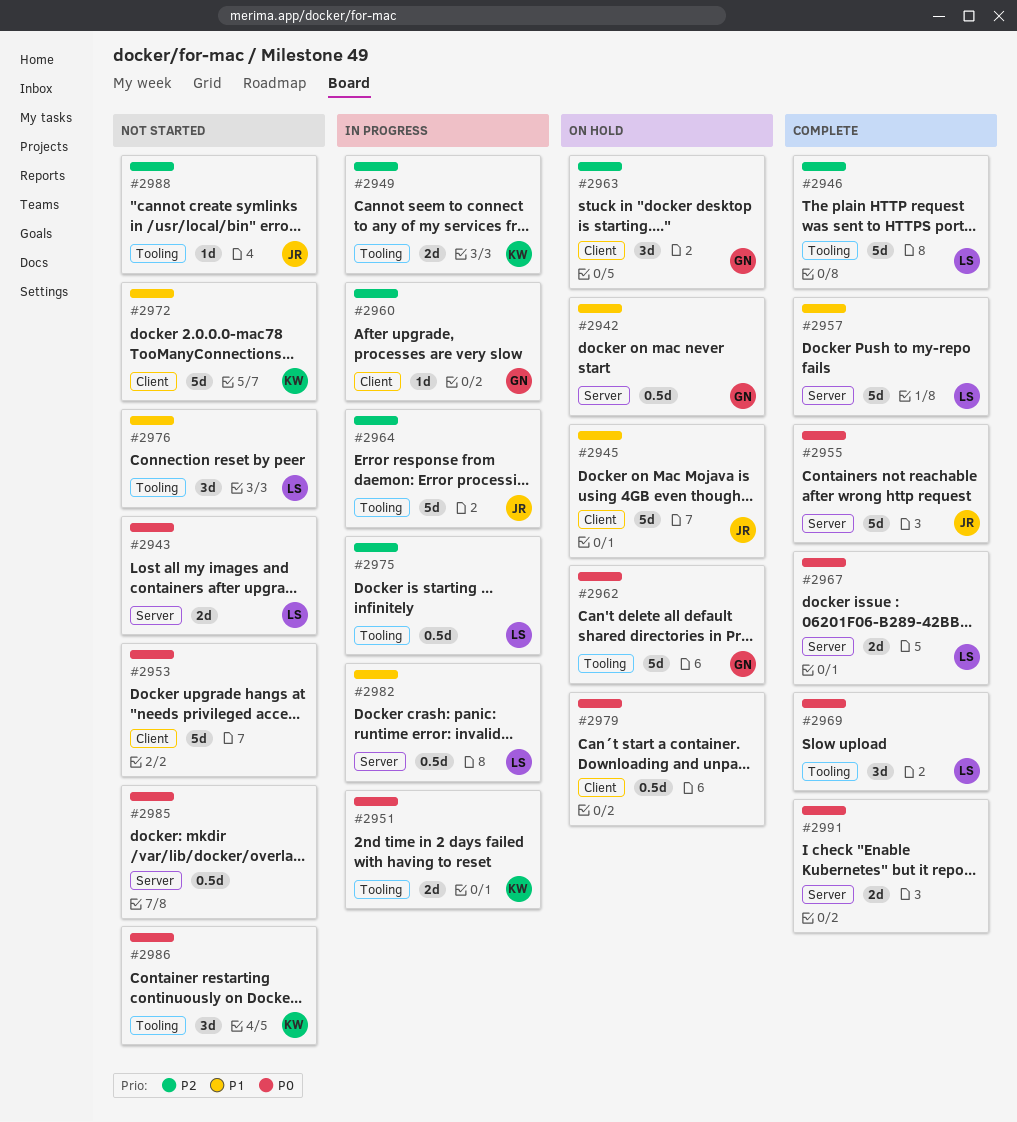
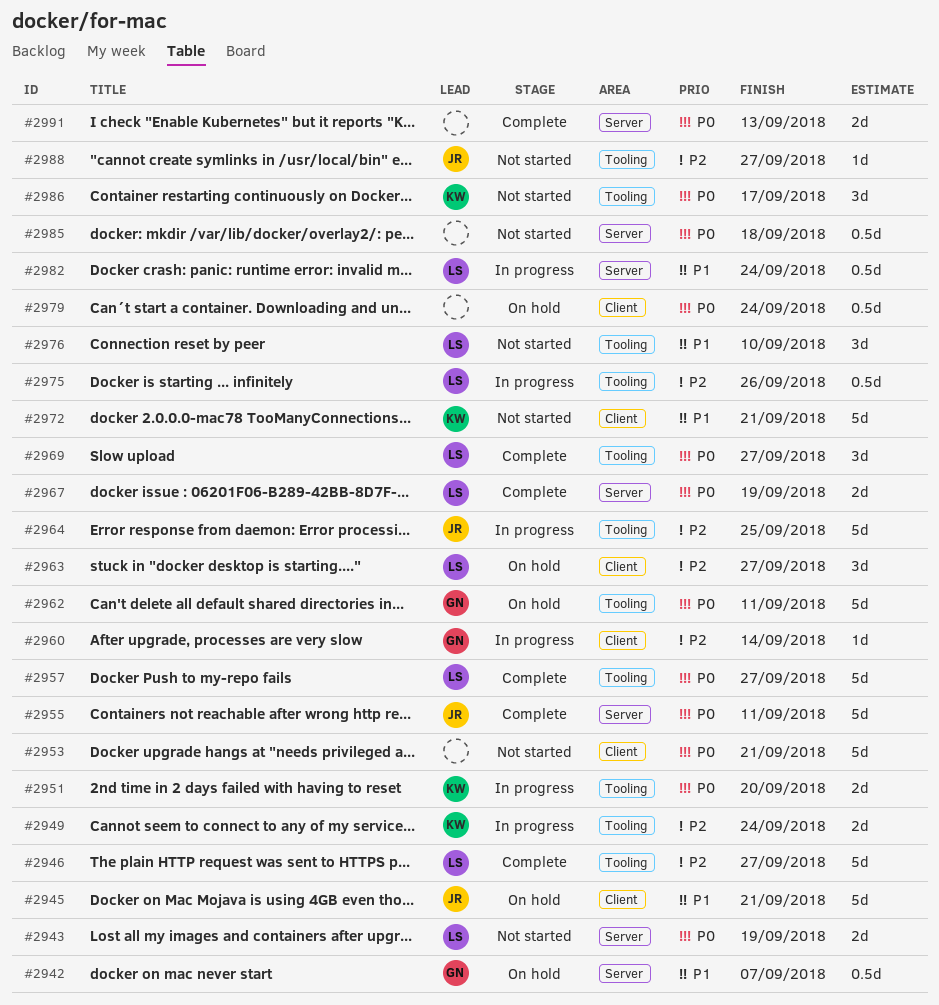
#2957, priority: P1 -> P0
#2957, label: Server -> Tooling
#2963, owner: GN -> LS

